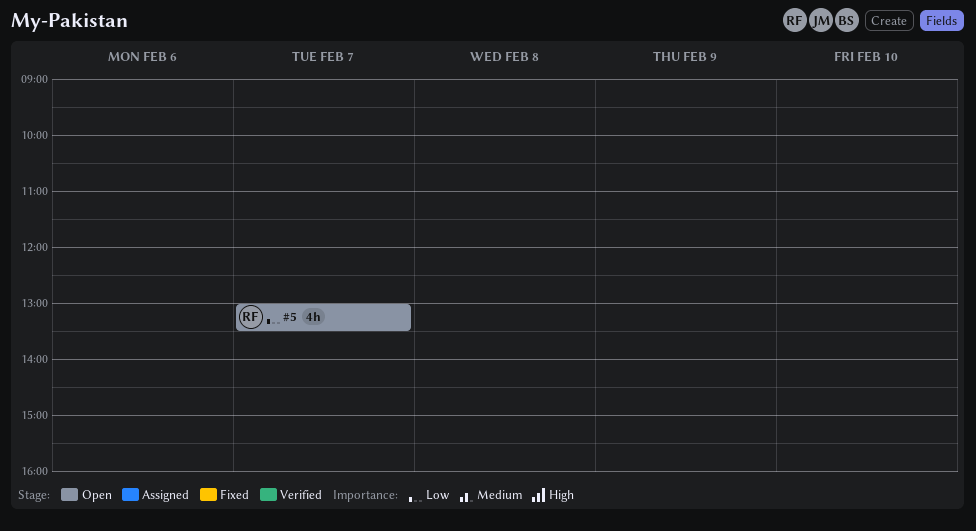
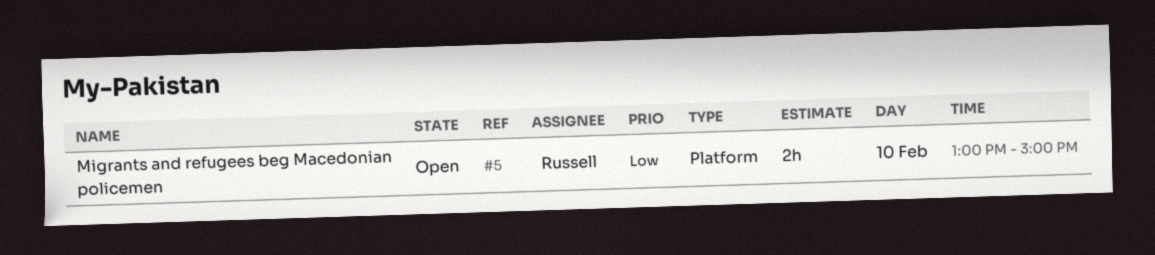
#5, estimate: 4h -> 2h
#5, day: Feb 7 -> Feb 10
#5, ends: 13:30 -> 15:00

